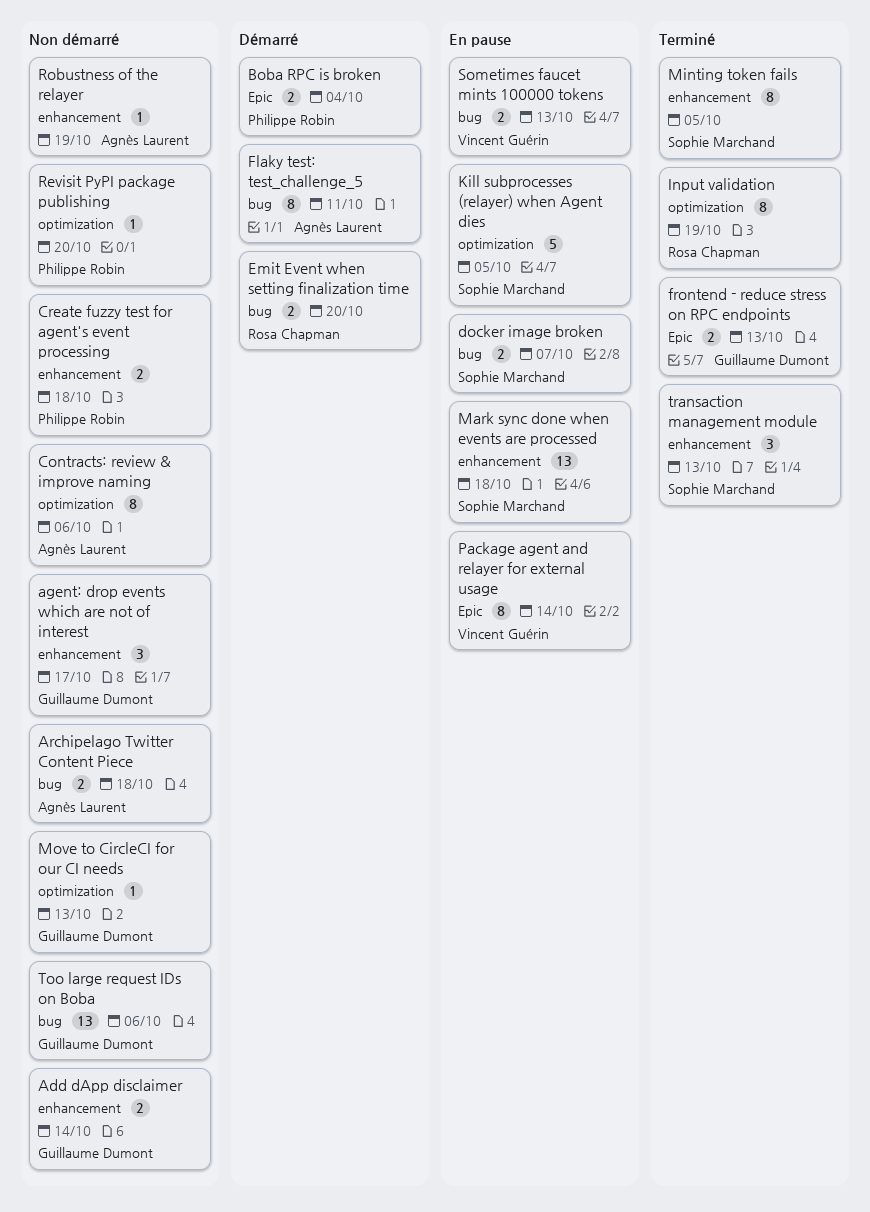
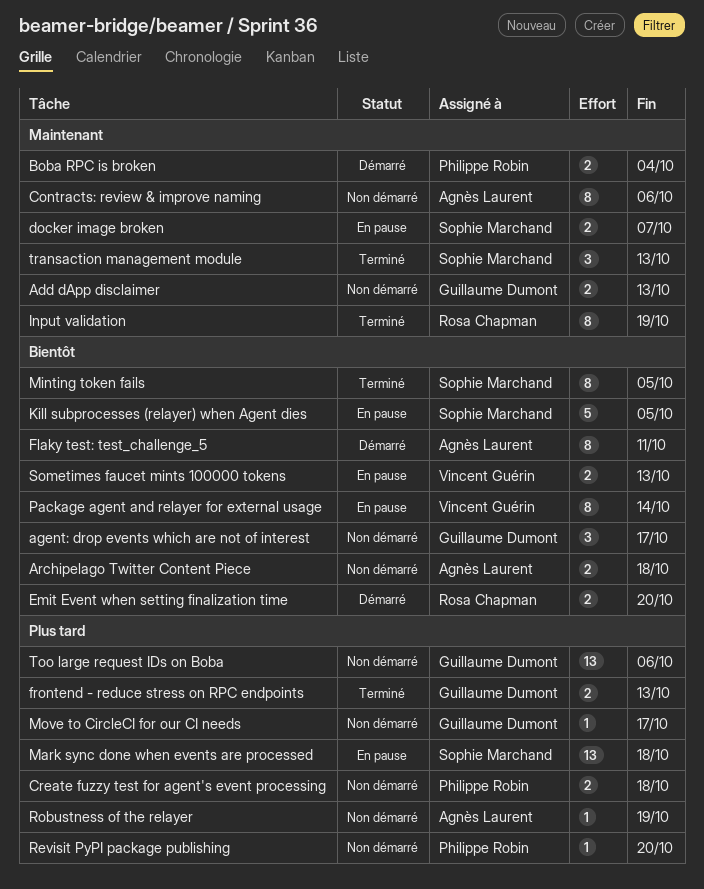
Add dApp disclaimer, due: Oct 14 -> Oct 13
Move to CircleCI for our CI needs, due: Oct 13 -> Oct 17

